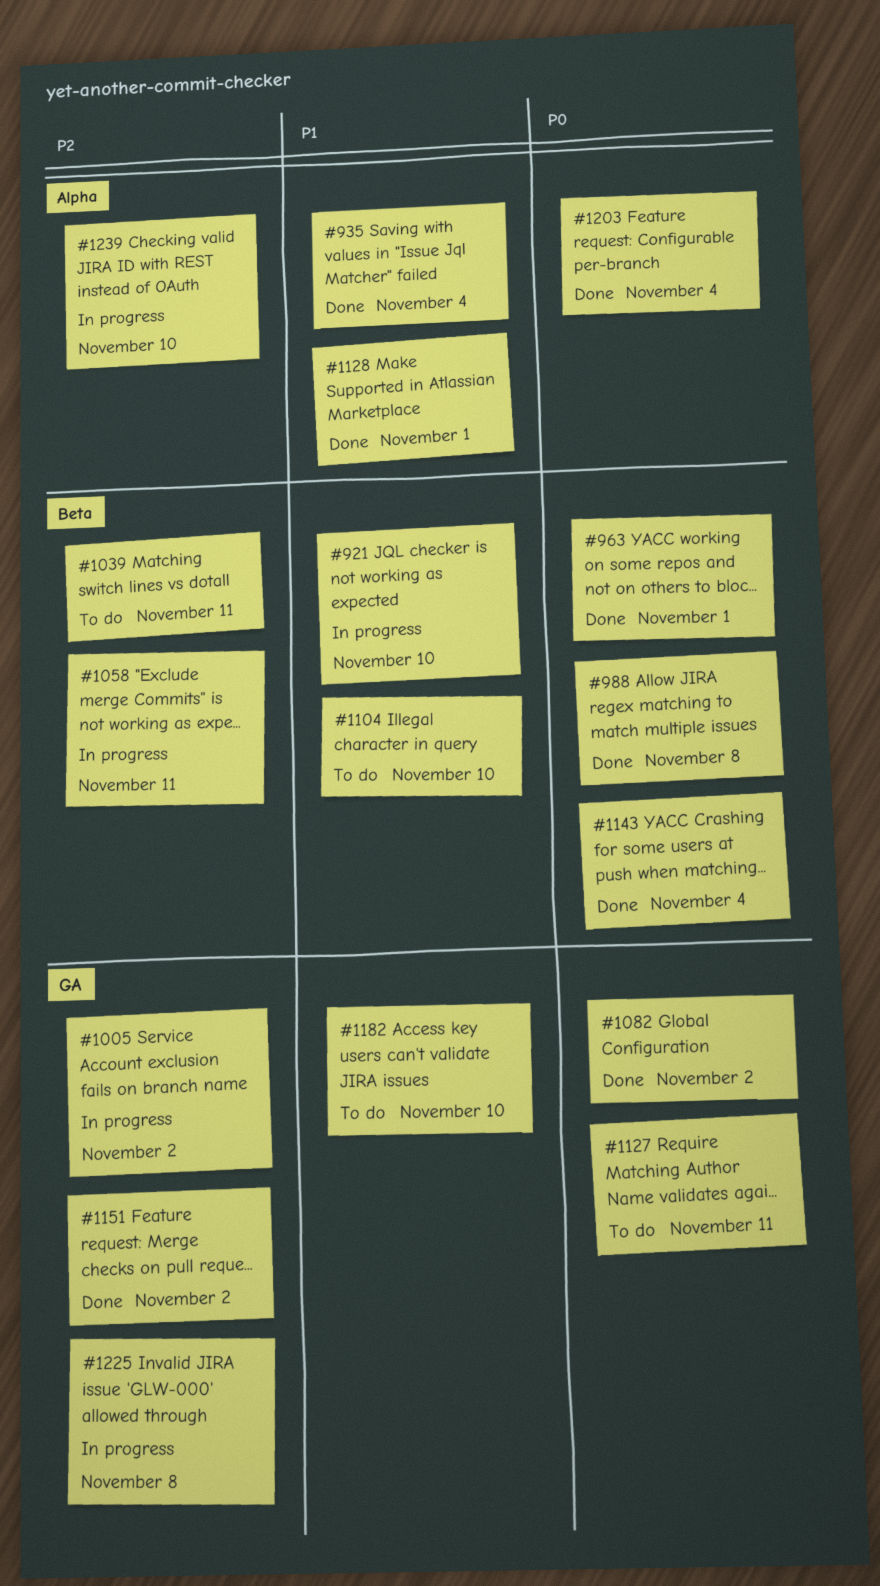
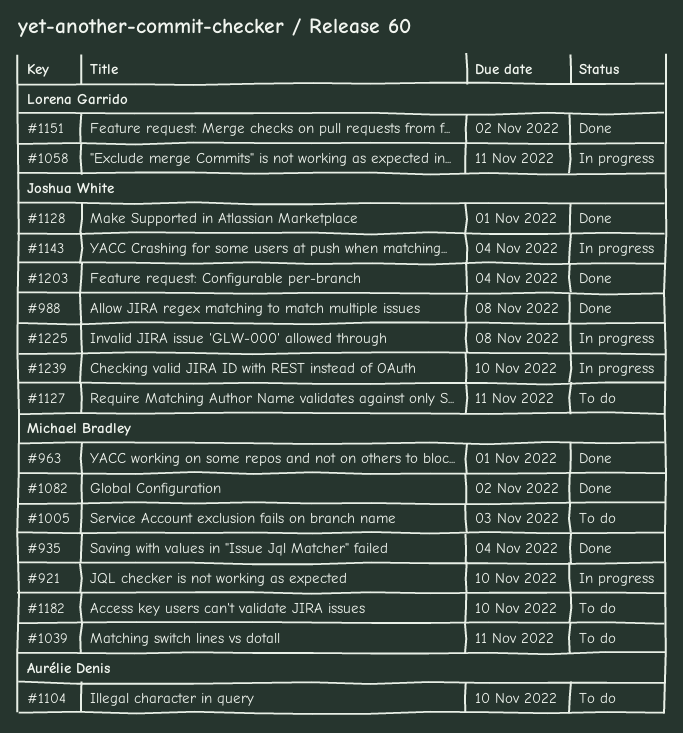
#1005, status: In progress -> To do
#1005, due: Nov 2 -> Nov 3
#1143, status: Done -> In progress

